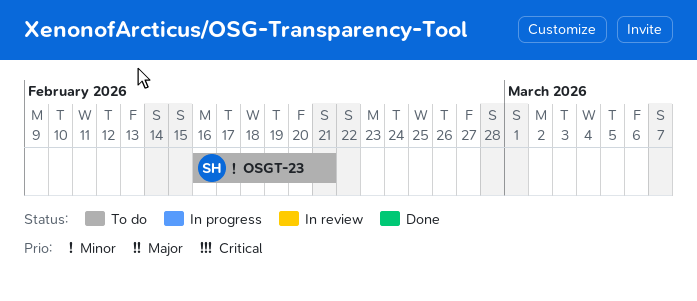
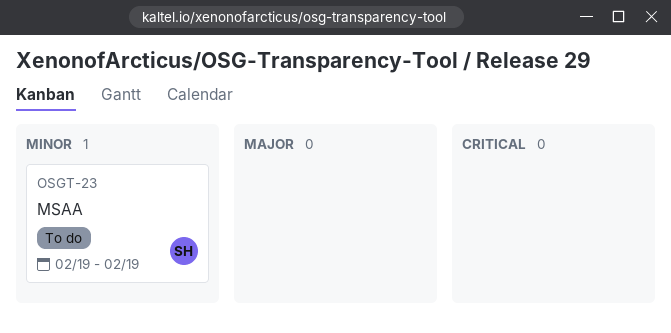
OSGT-23, start: Feb 16 -> Feb 19
OSGT-23, due: Feb 21 -> Feb 19

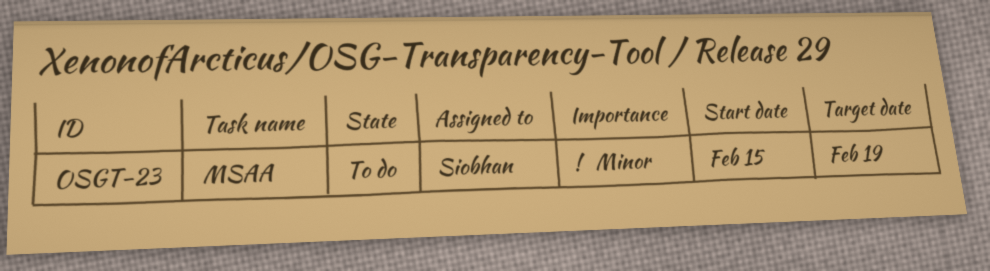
OSGT-23, start: Feb 19 -> Feb 15

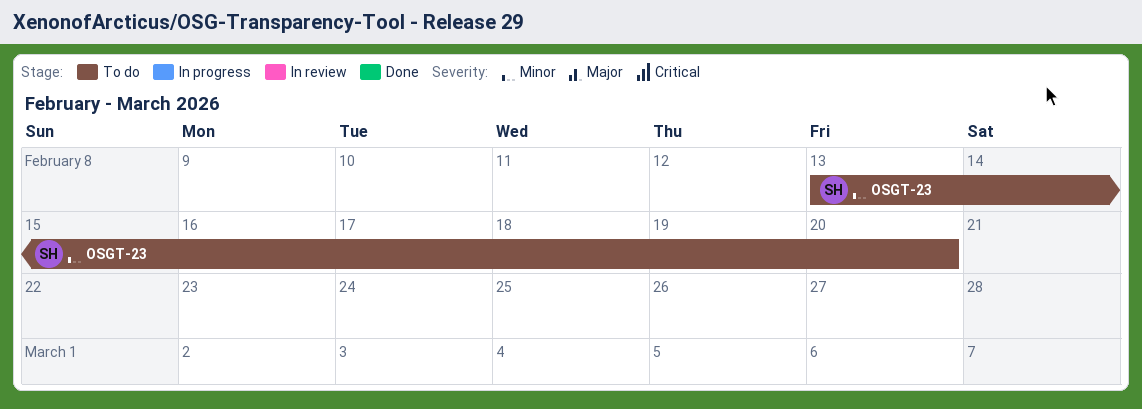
OSGT-23, start: Feb 15 -> Feb 13
OSGT-23, due: Feb 19 -> Feb 20

